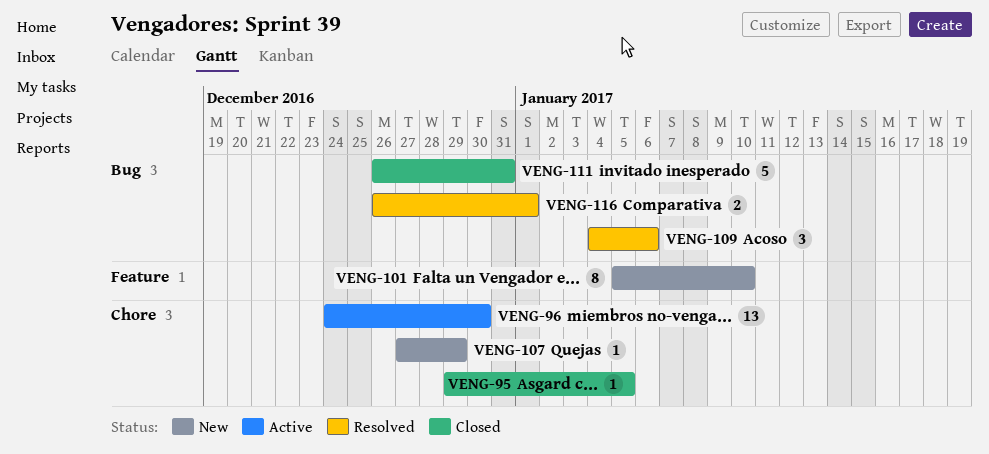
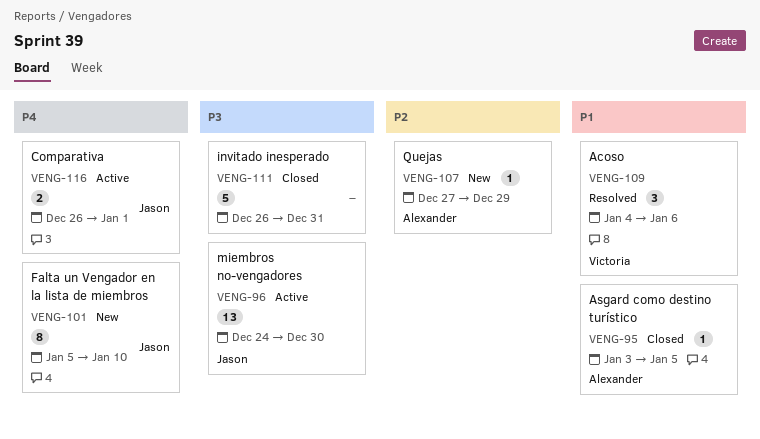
VENG-95, start: Dec 29 -> Jan 3
VENG-116, status: Resolved -> Active

